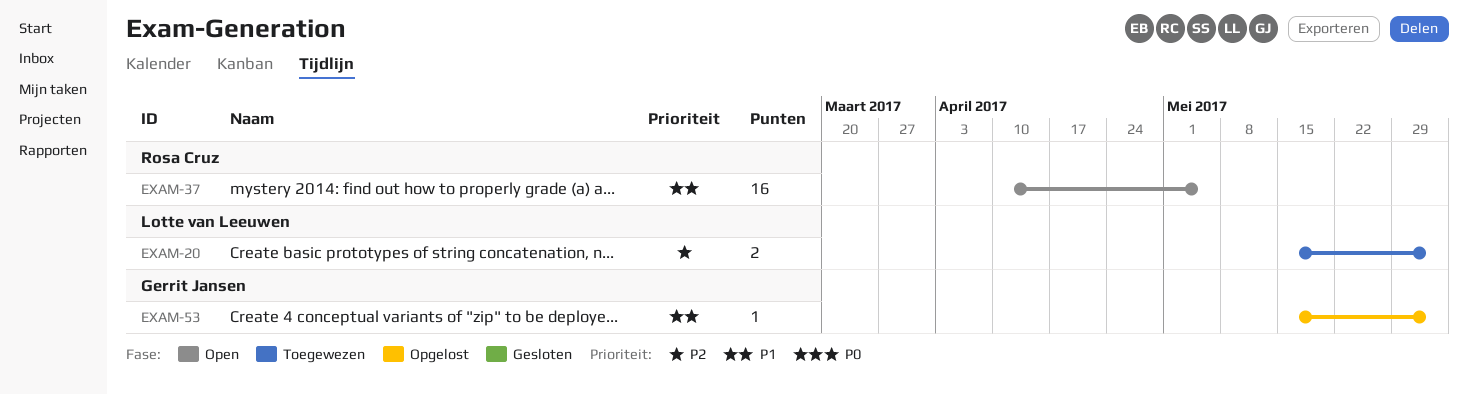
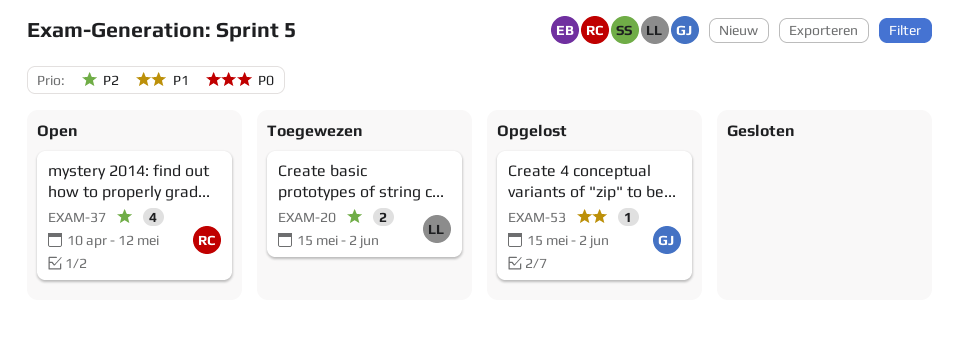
EXAM-37, priority: P1 -> P2
EXAM-37, estimate: 16 -> 4
EXAM-37, due: May 5 -> May 12

